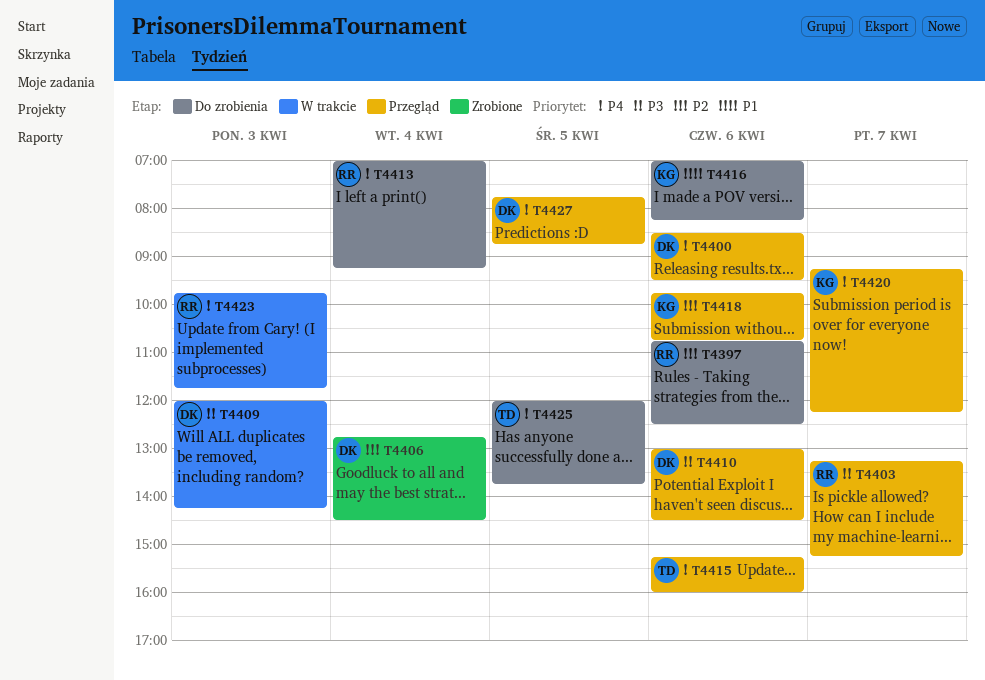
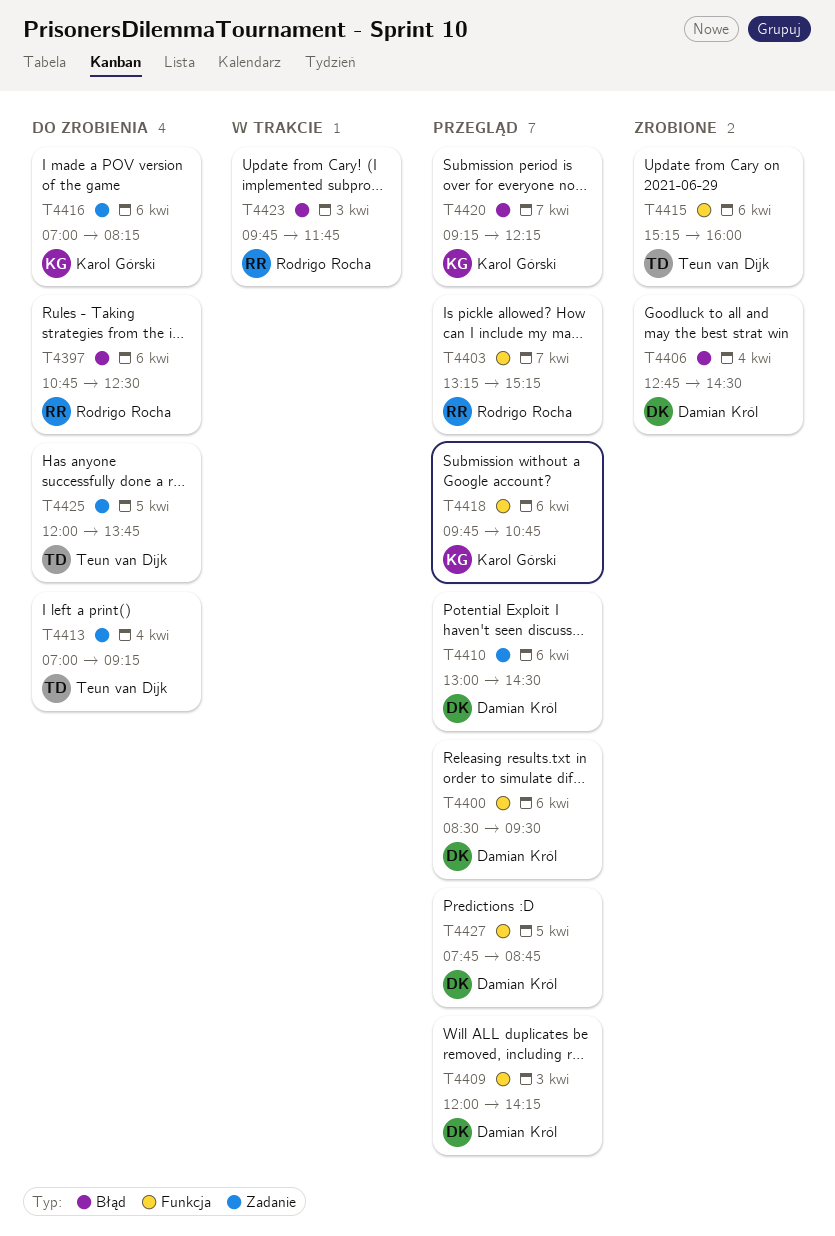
T4409, status: W trakcie -> Przegląd
T4413, owner: Rodrigo Rocha -> Teun van Dijk
T4415, status: Przegląd -> Zrobione

